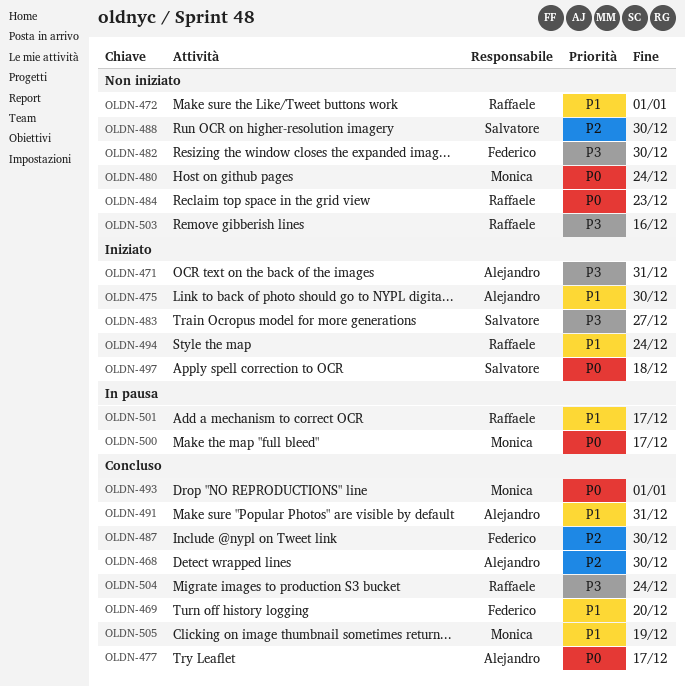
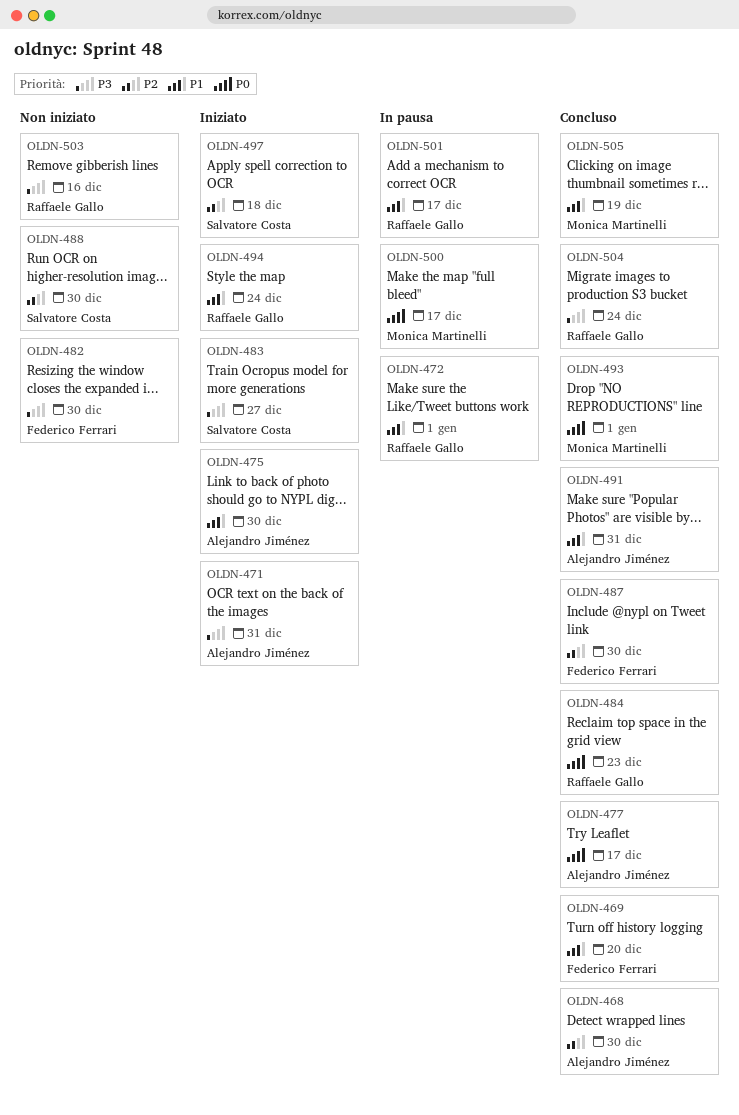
OLDN-472, status: Non iniziato -> In pausa
OLDN-480: present -> none
OLDN-484, status: Non iniziato -> Concluso
OLDN-497, priority: P0 -> P2

